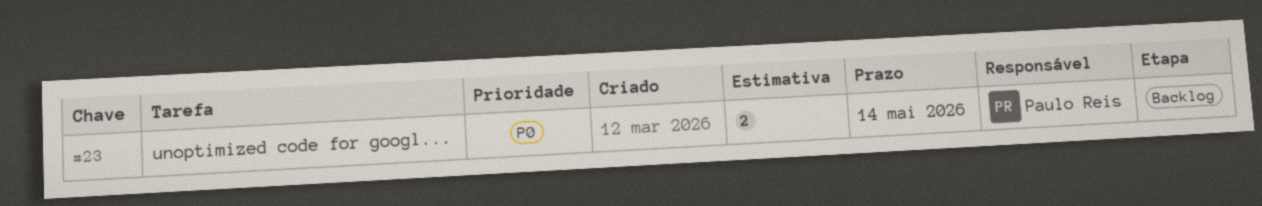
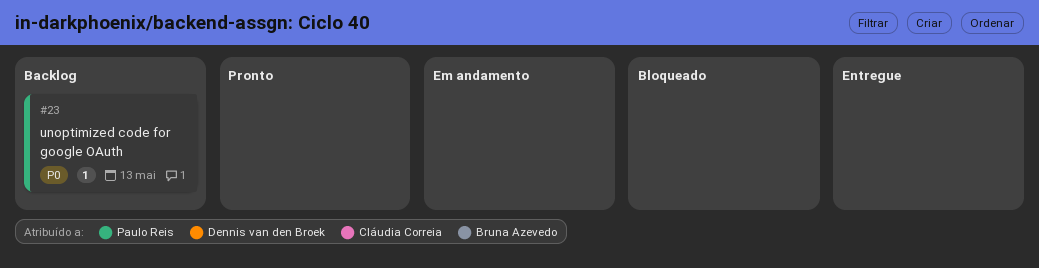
#23, estimate: 2 -> 1
#23, due: May 14 -> May 13

